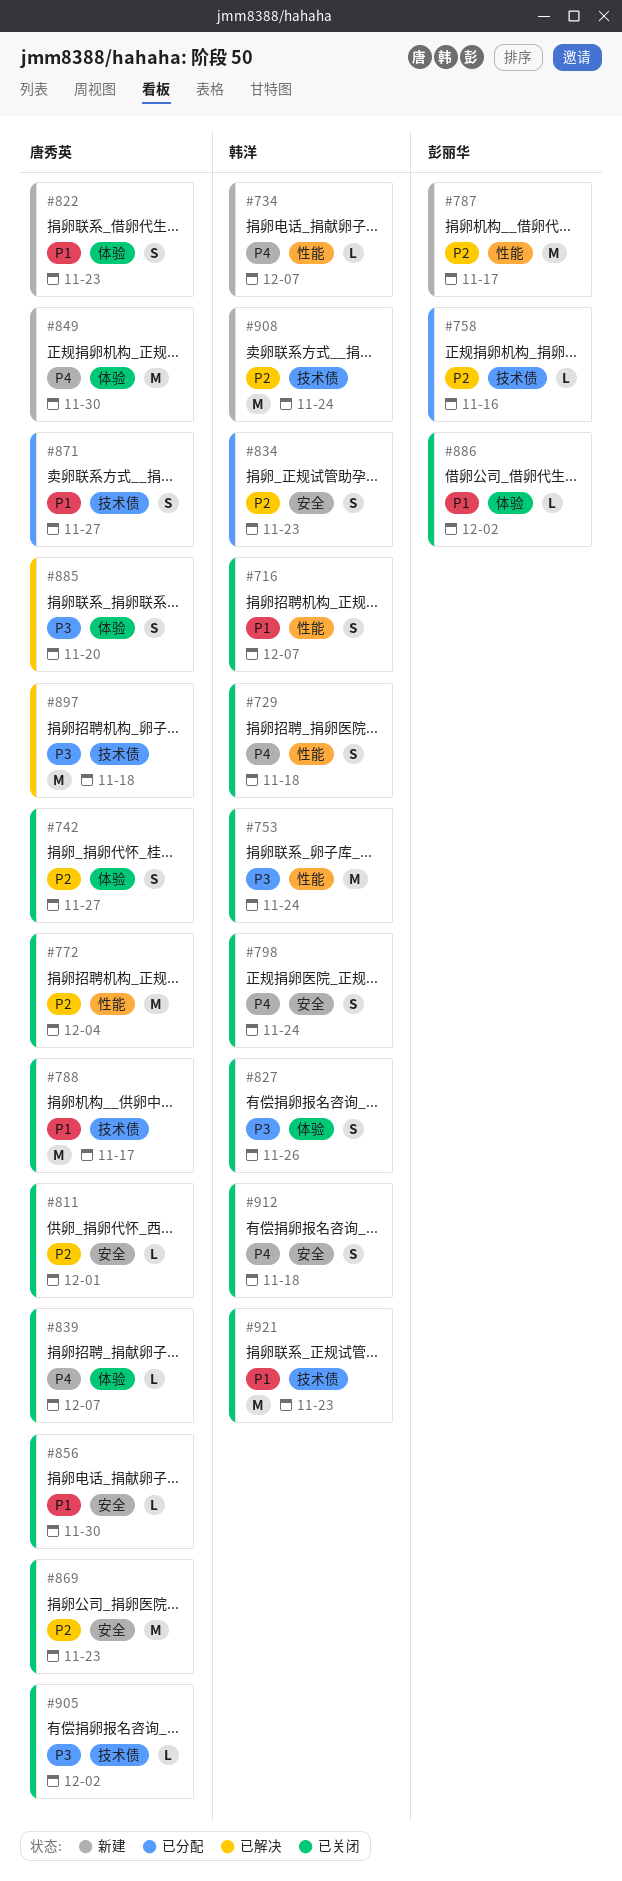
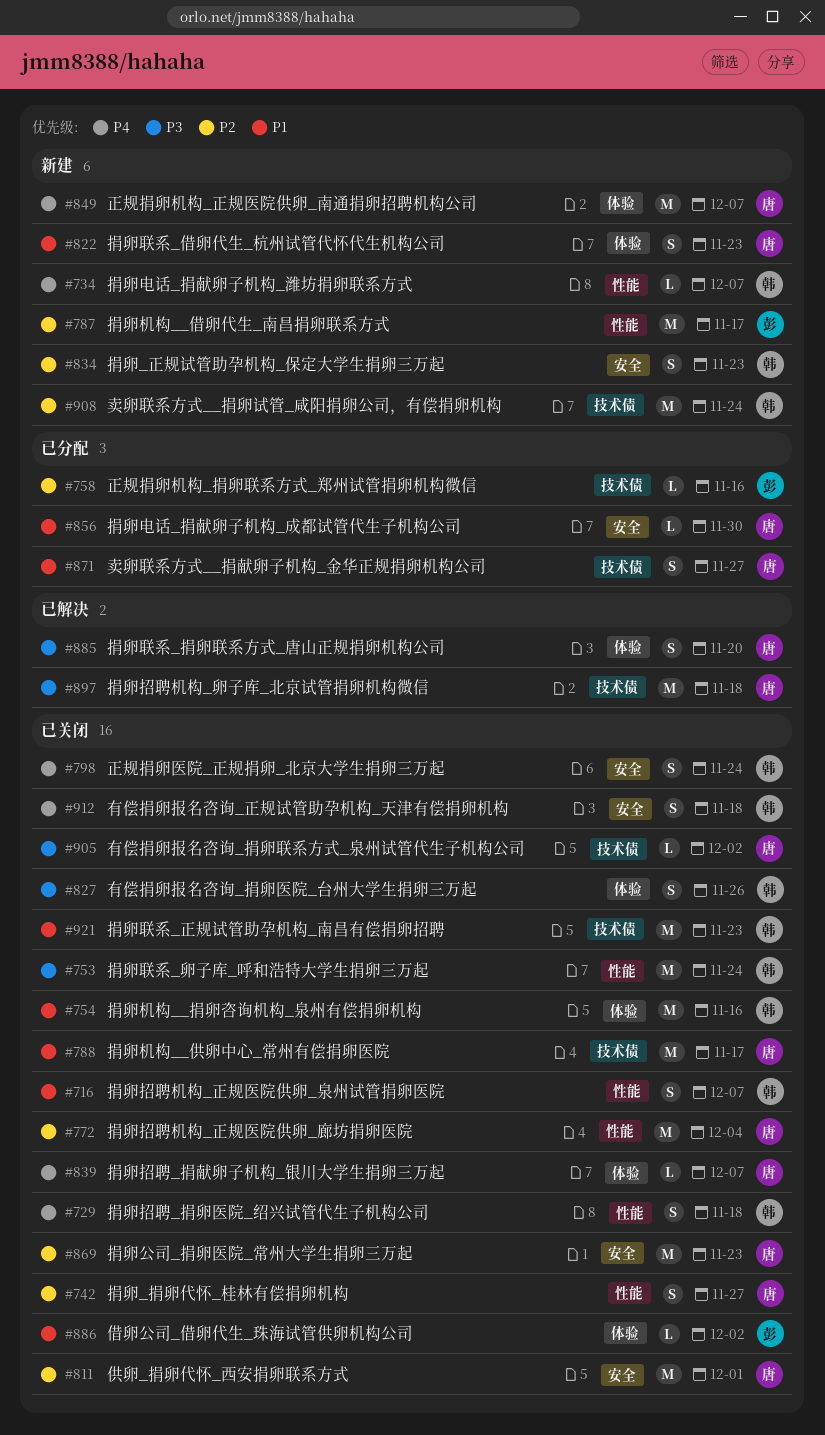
#742, label: 体验 -> 性能
#754: none -> present
#811, estimate: L -> M
#834, status: 已分配 -> 新建
#849, due: Nov 30 -> Dec 7
#856, status: 已关闭 -> 已分配

